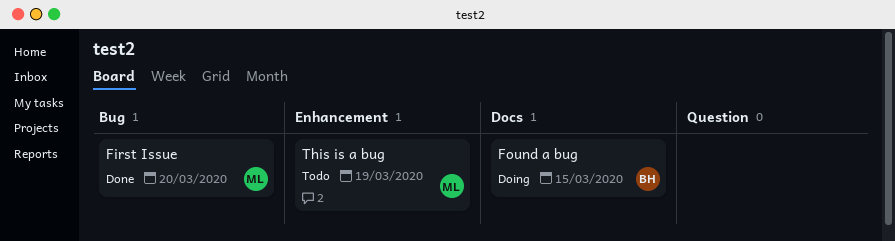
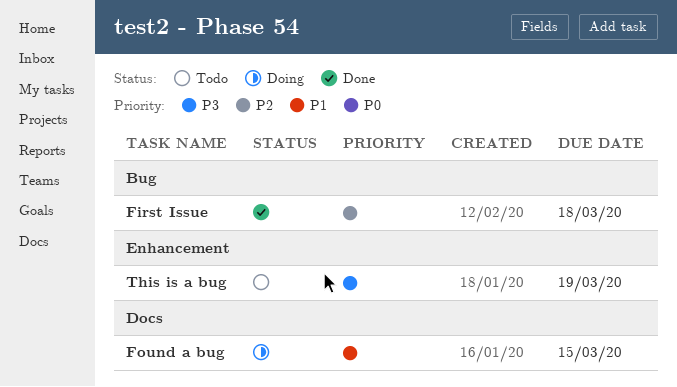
First Issue, due: Mar 20 -> Mar 18

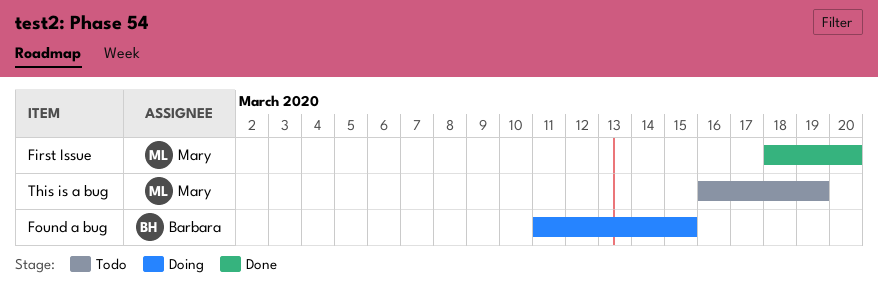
First Issue, due: Mar 18 -> Mar 20

